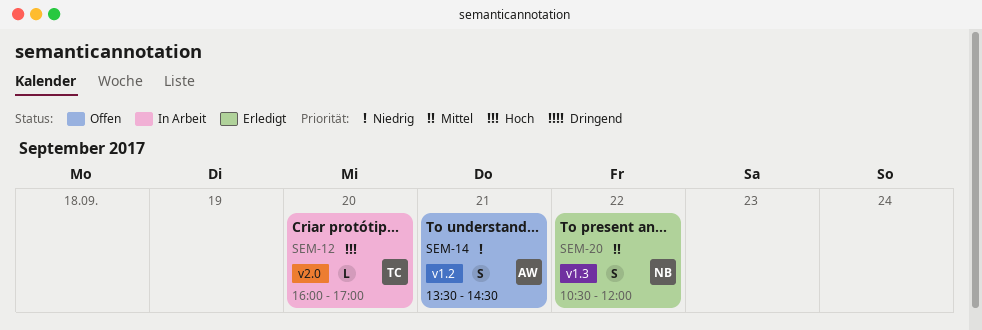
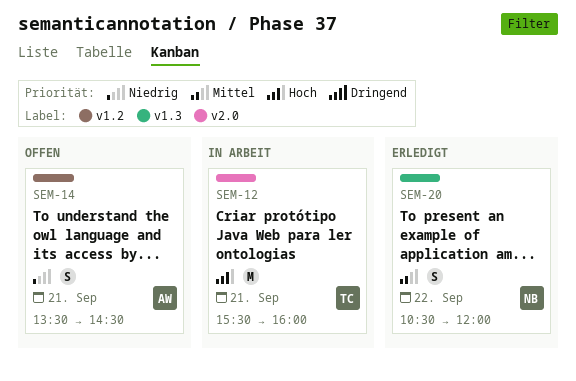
SEM-12, estimate: L -> M
SEM-12, day: Sep 20 -> Sep 21
SEM-12, begins: 16:00 -> 15:30
SEM-12, ends: 17:00 -> 16:00

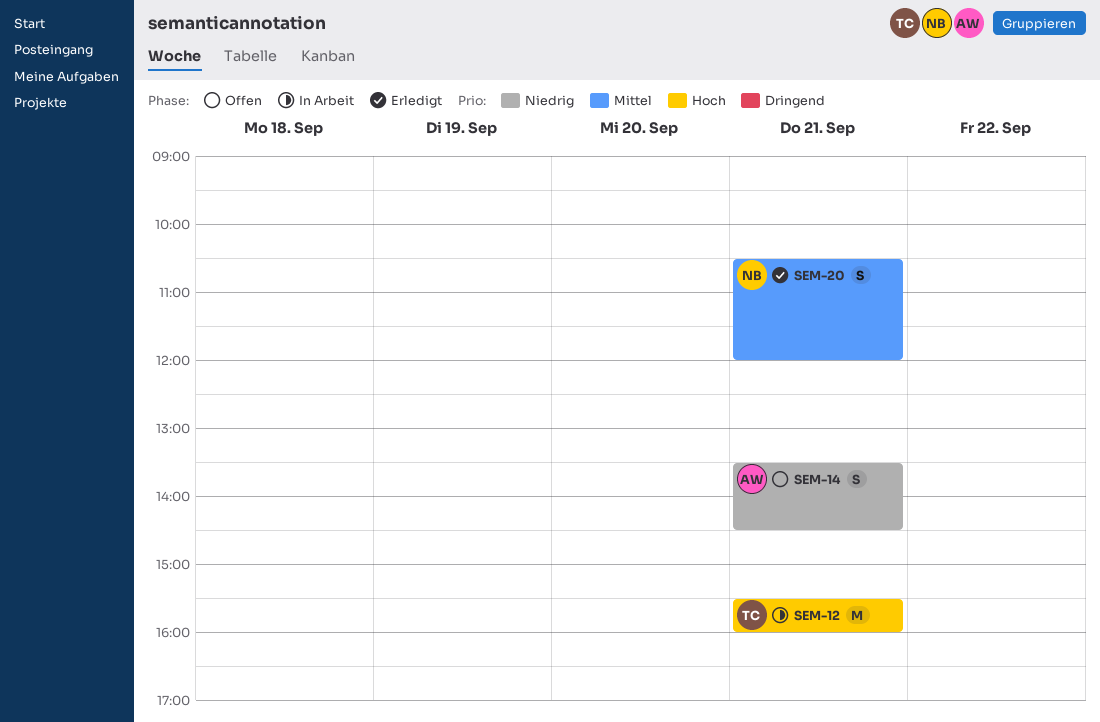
SEM-20, day: Sep 22 -> Sep 21

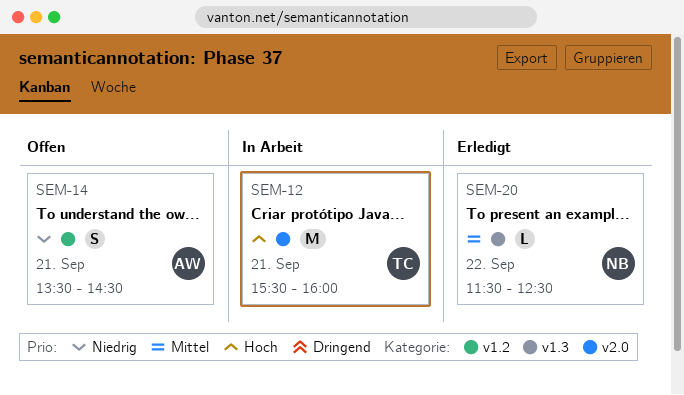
SEM-20, estimate: S -> L
SEM-20, day: Sep 21 -> Sep 22
SEM-20, begins: 10:30 -> 11:30
SEM-20, ends: 12:00 -> 12:30

